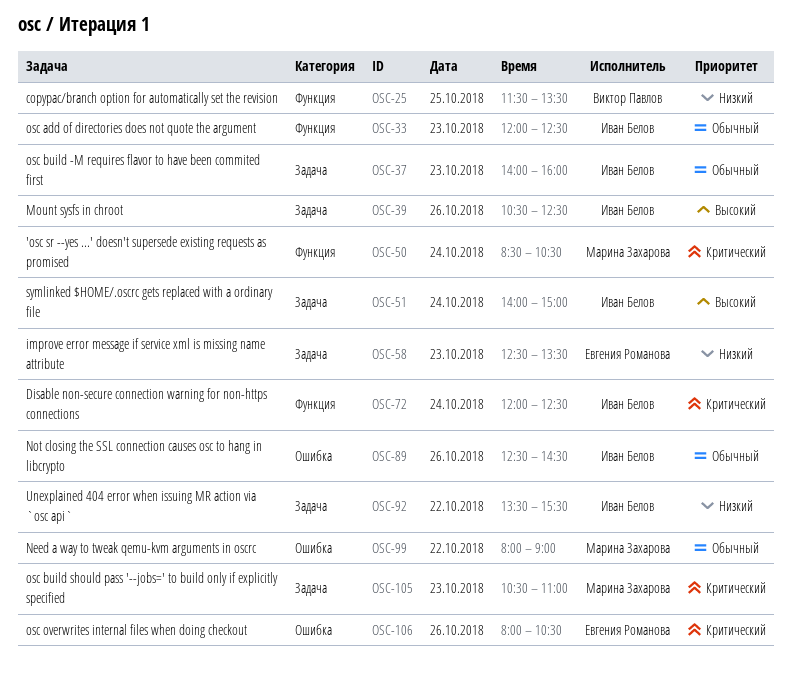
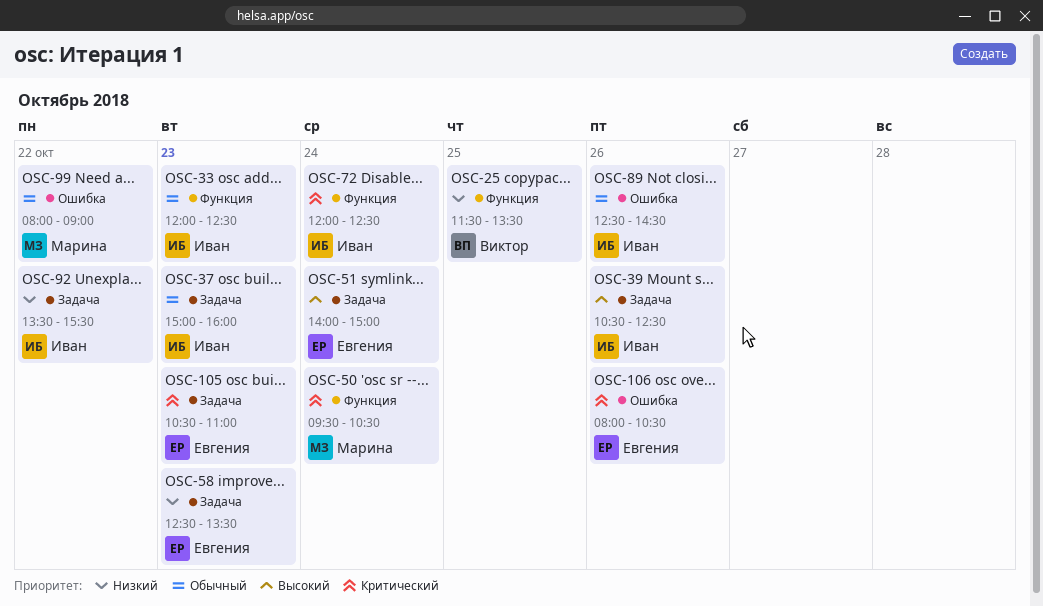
OSC-37, begins: 14:00 -> 15:00
OSC-50, begins: 08:30 -> 09:30
OSC-51, owner: Иван Белов -> Евгения Романова
OSC-105, owner: Марина Захарова -> Евгения Романова

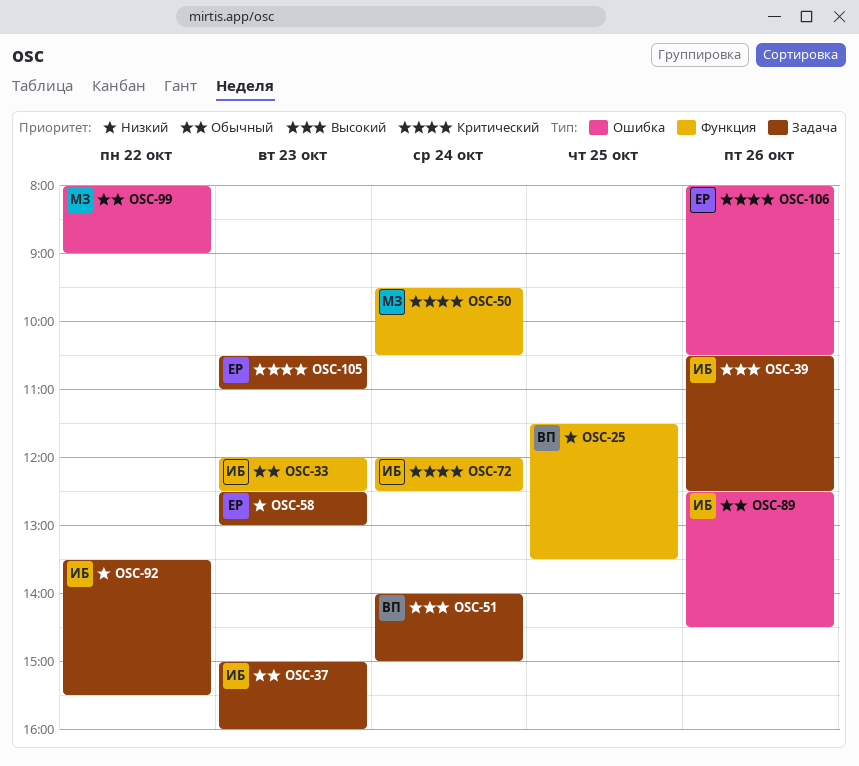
OSC-51, owner: Евгения -> Виктор
OSC-58, ends: 13:30 -> 13:00

